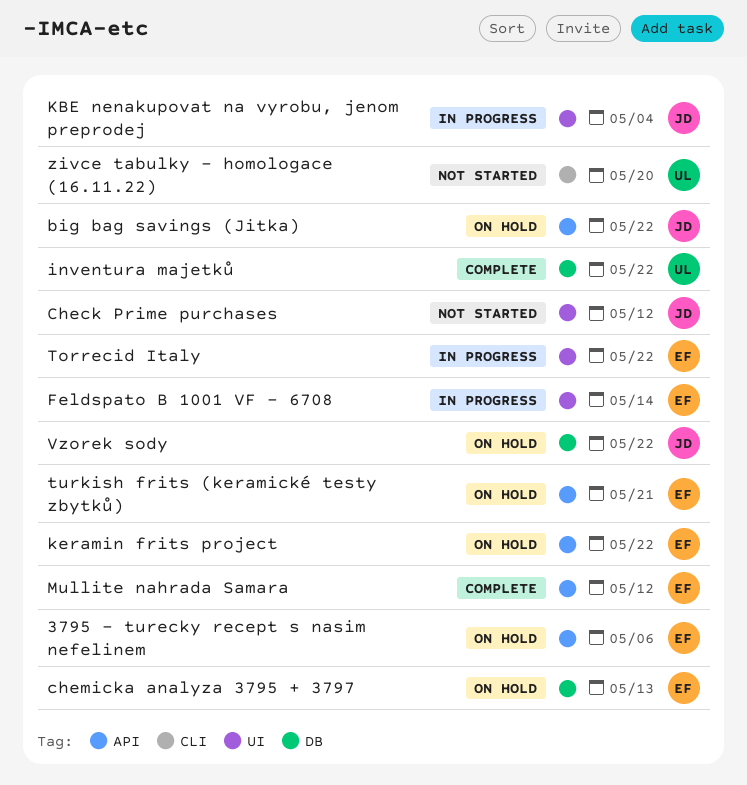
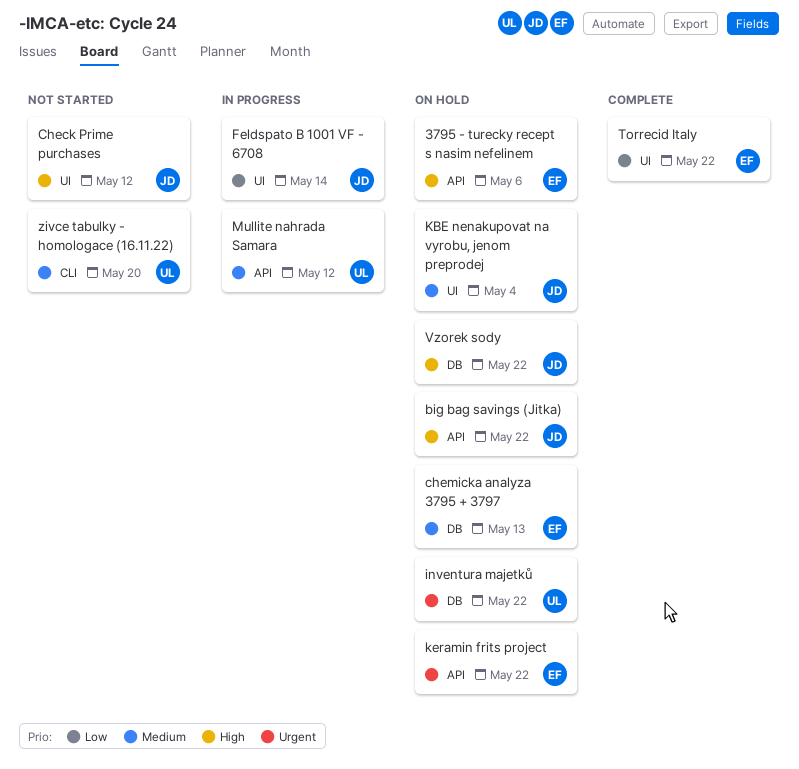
Feldspato B 1001 VF - 6708, owner: EF -> JD
inventura majetků, status: Complete -> On hold
KBE nenakupovat na vyrobu, jenom preprodej, status: In progress -> On hold
Mullite nahrada Samara, status: Complete -> In progress
Mullite nahrada Samara, owner: EF -> UL
Torrecid Italy, status: In progress -> Complete
turkish frits (keramické testy zbytků): present -> none

